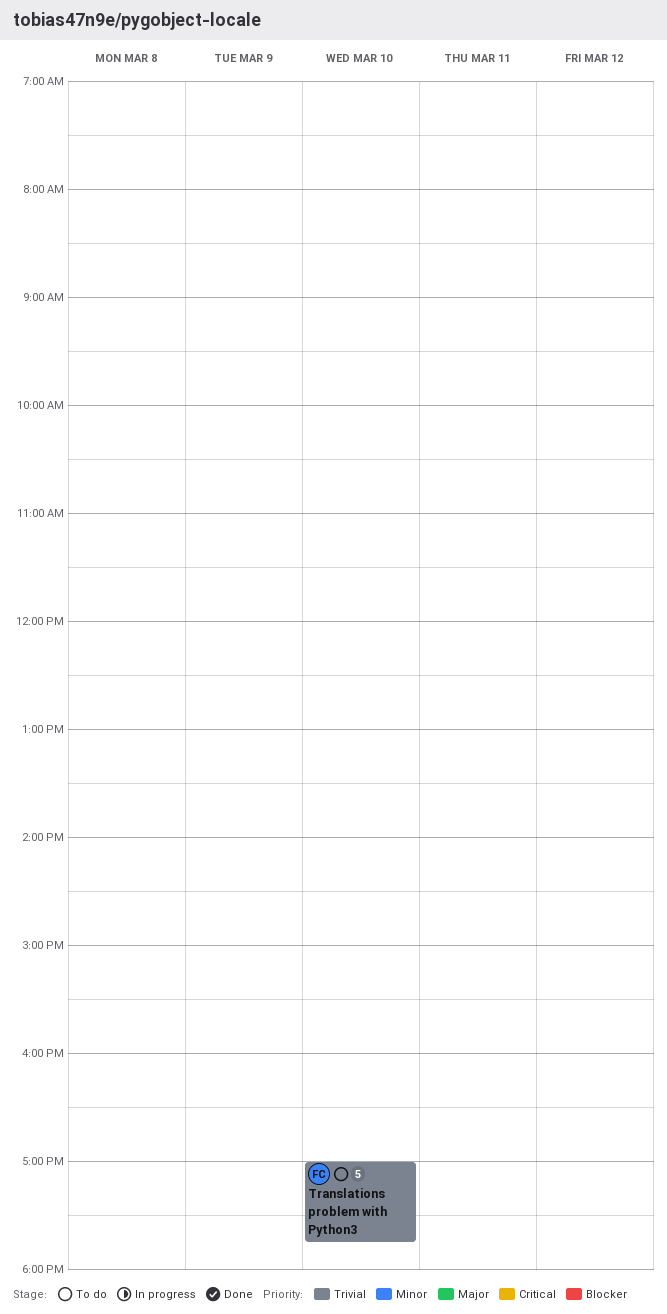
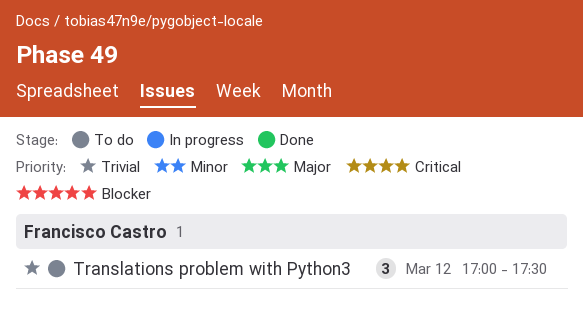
Translations problem with Python3, estimate: 5 -> 3
Translations problem with Python3, day: Mar 10 -> Mar 12
Translations problem with Python3, ends: 17:45 -> 17:30

